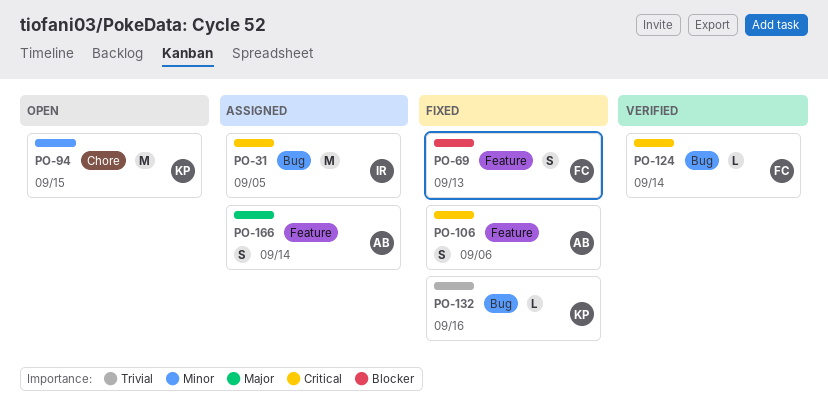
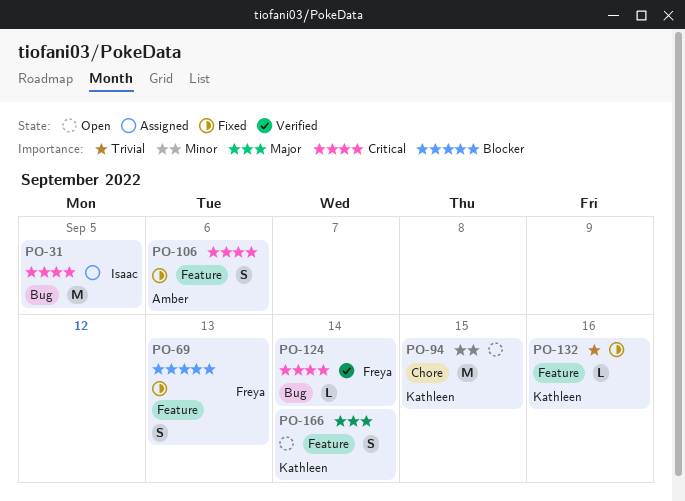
PO-132, label: Bug -> Feature
PO-166, status: Assigned -> Open
PO-166, owner: Amber -> Kathleen

